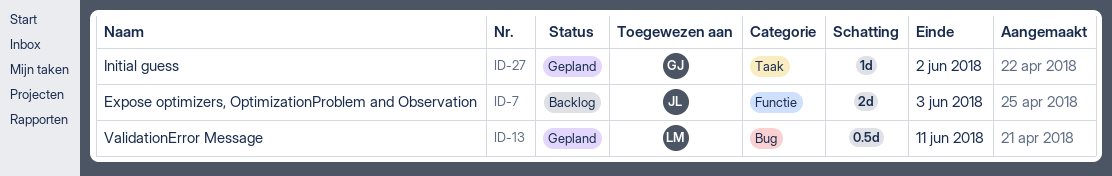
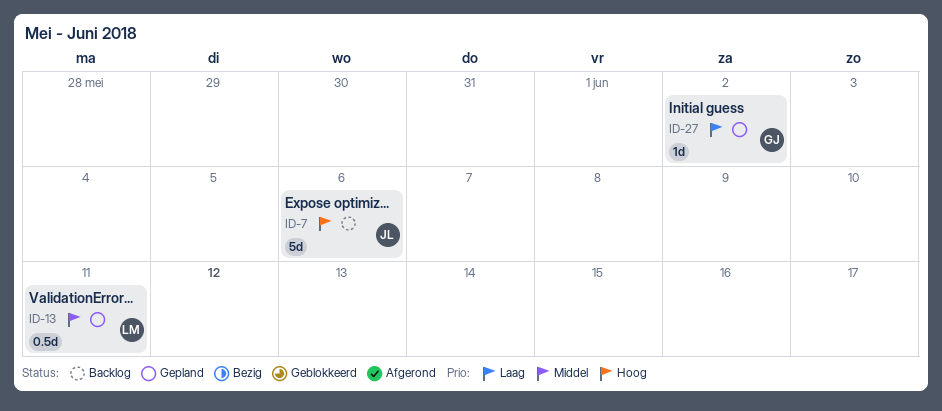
ID-7, estimate: 2d -> 5d
ID-7, due: Jun 3 -> Jun 6

